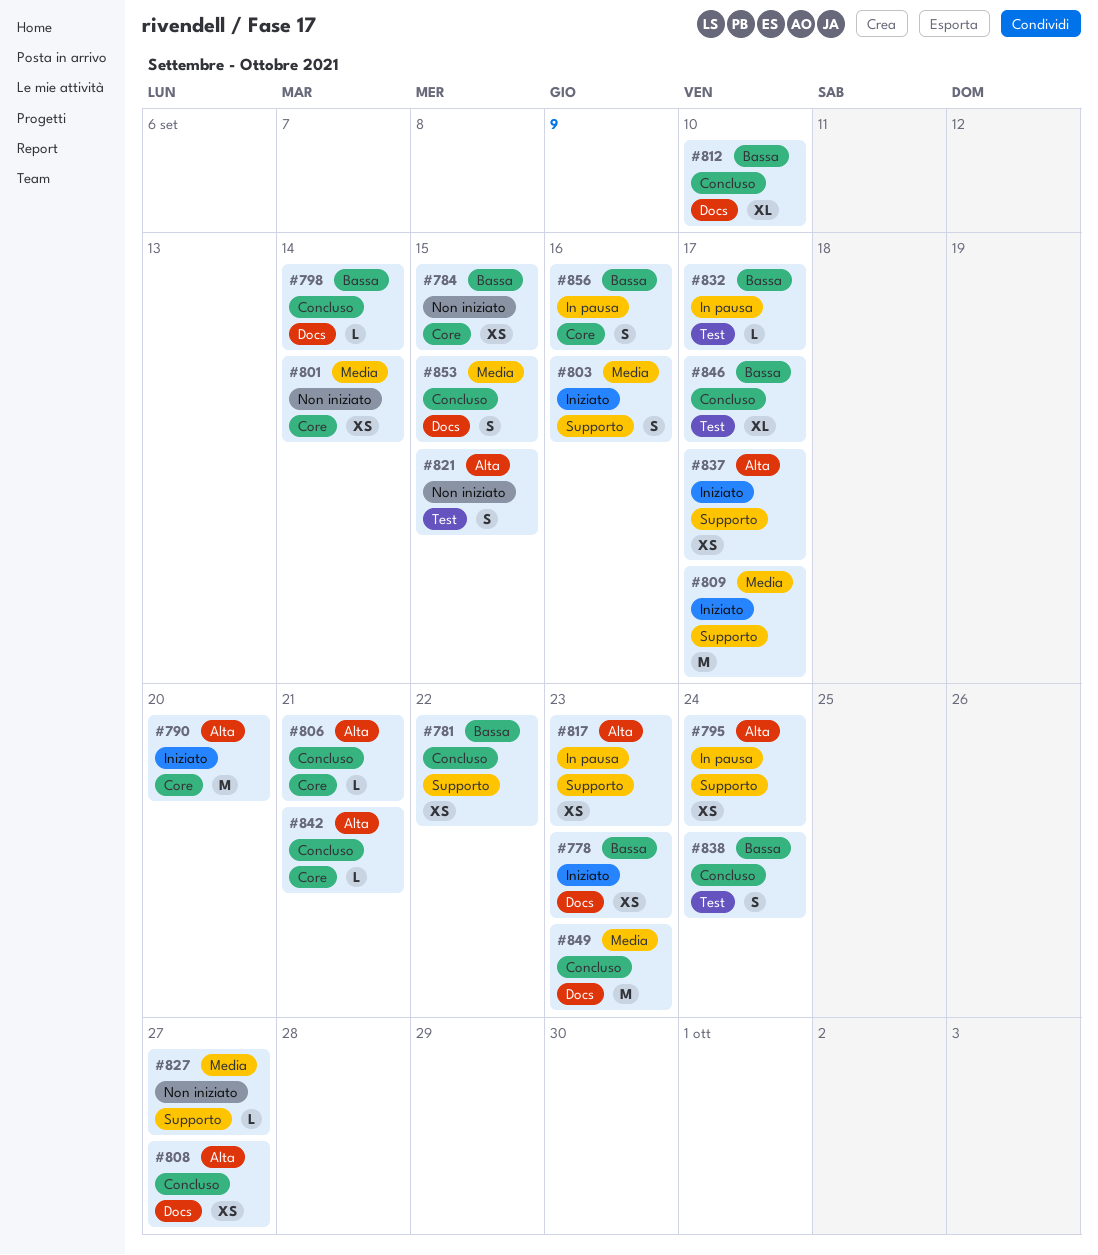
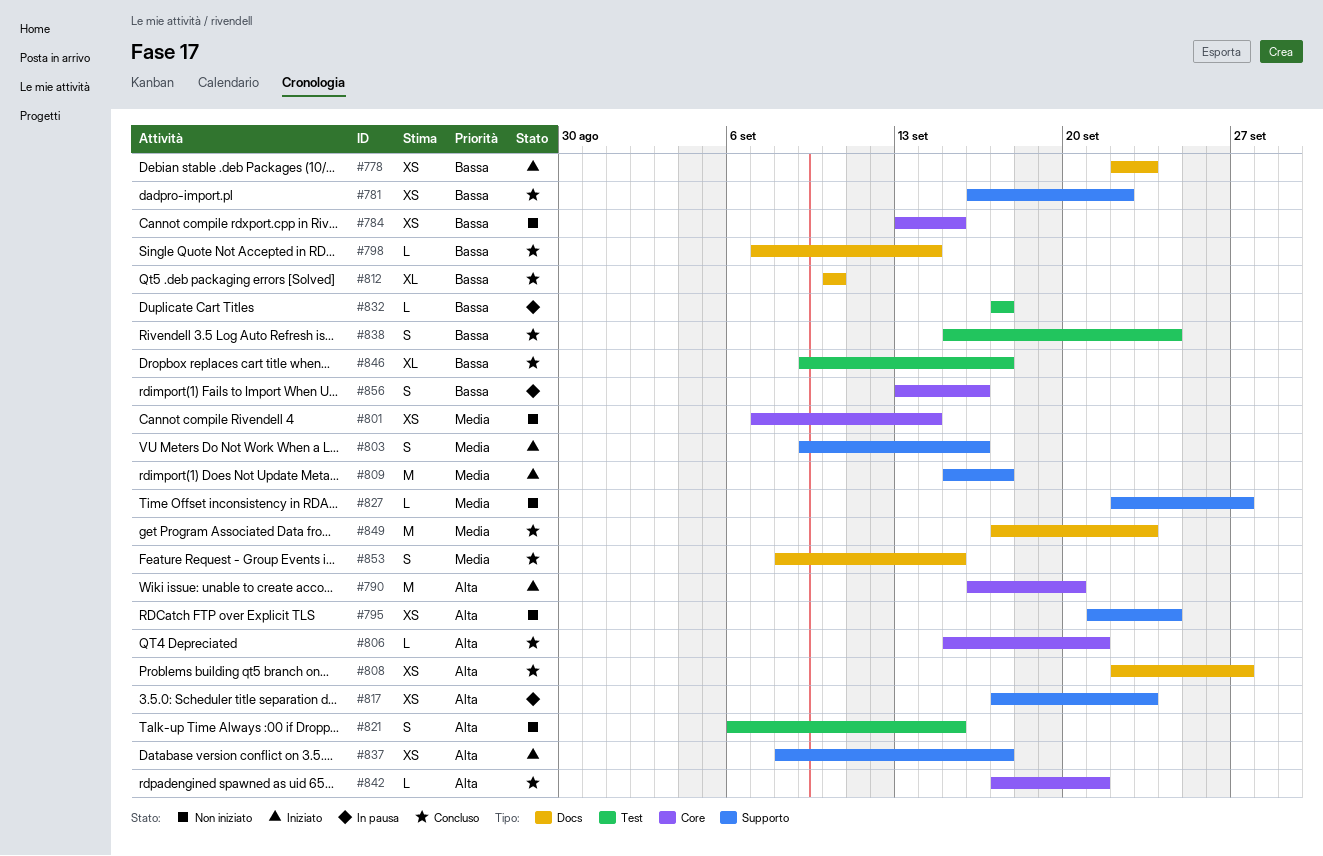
#795, status: In pausa -> Non iniziato

